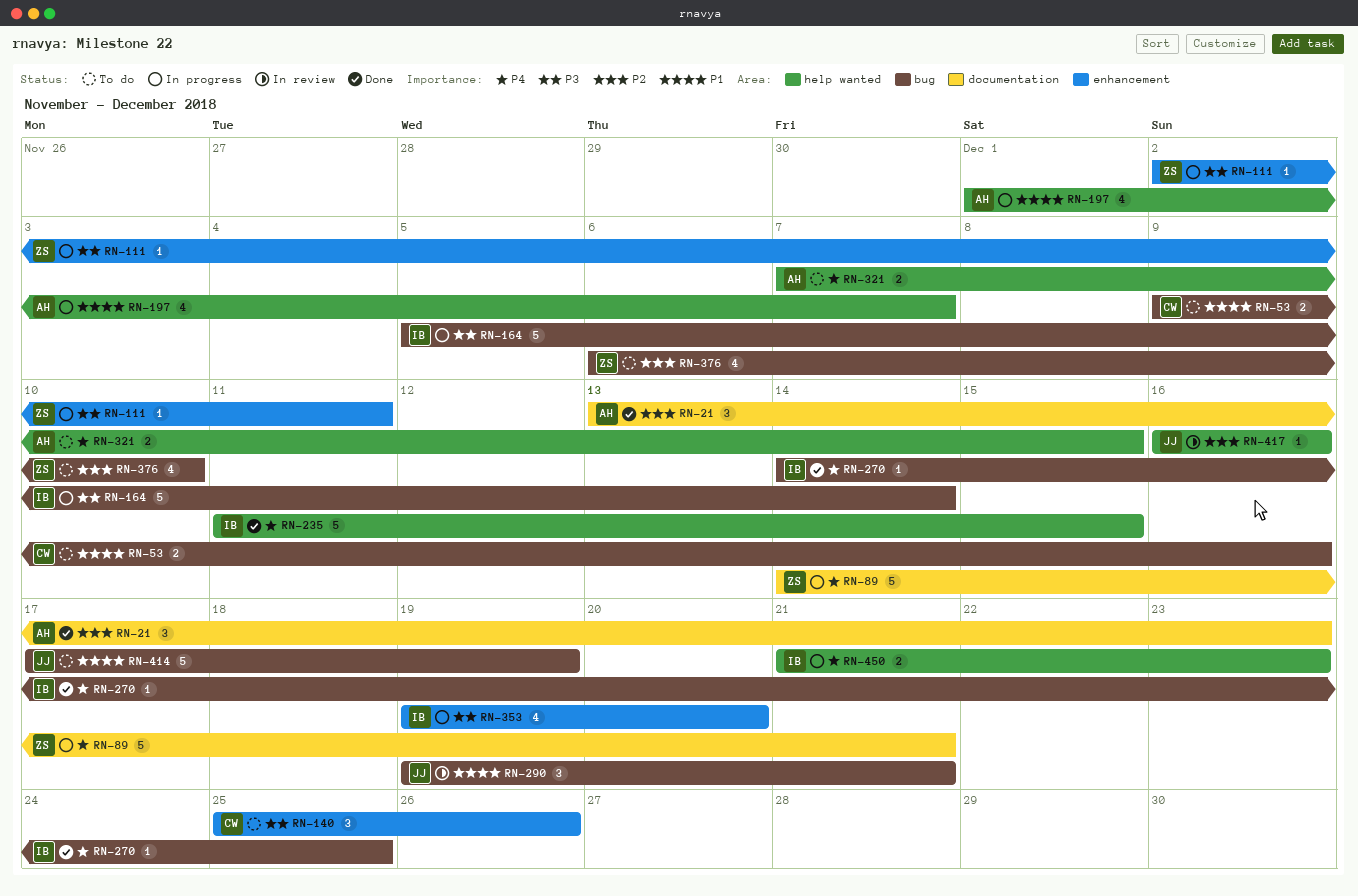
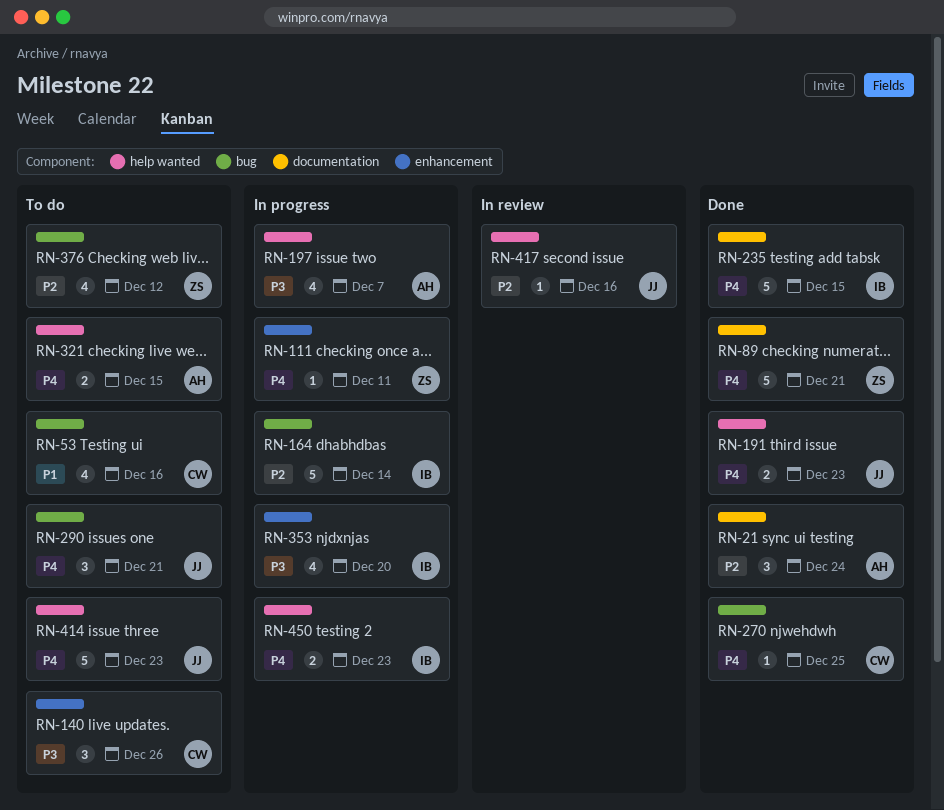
RN-21, due: Dec 23 -> Dec 24
RN-53, estimate: 2 -> 4
RN-89, status: In progress -> Done
RN-111, priority: P3 -> P4
RN-164, priority: P3 -> P2
RN-191: none -> present
RN-197, priority: P1 -> P3
RN-235, label: help wanted -> documentation
RN-270, owner: IB -> CW
RN-290, status: In review -> To do
RN-290, priority: P1 -> P4
RN-376, due: Dec 10 -> Dec 12
RN-414, priority: P1 -> P4
RN-414, label: bug -> help wanted
RN-414, due: Dec 19 -> Dec 23

